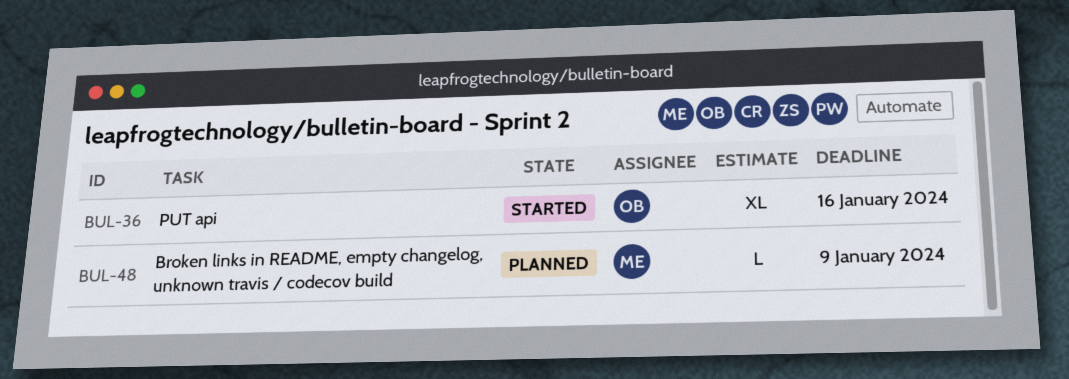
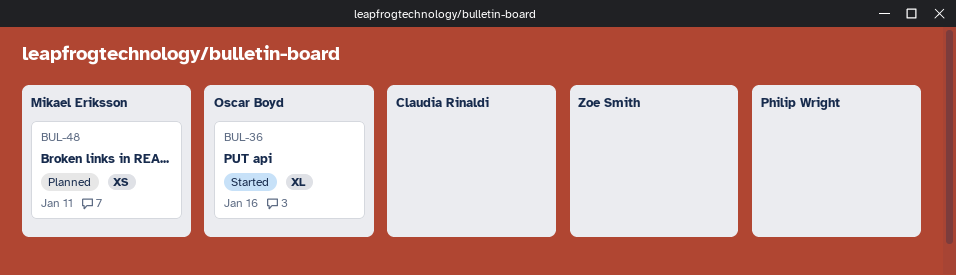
BUL-48, estimate: L -> XS
BUL-48, due: Jan 9 -> Jan 11

